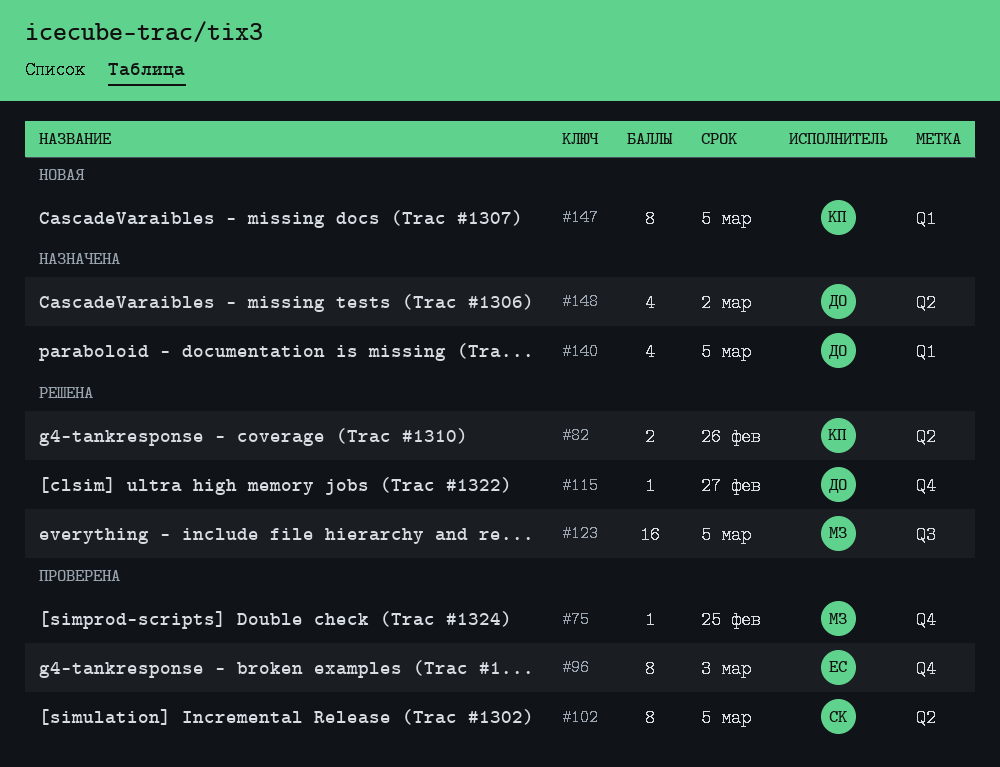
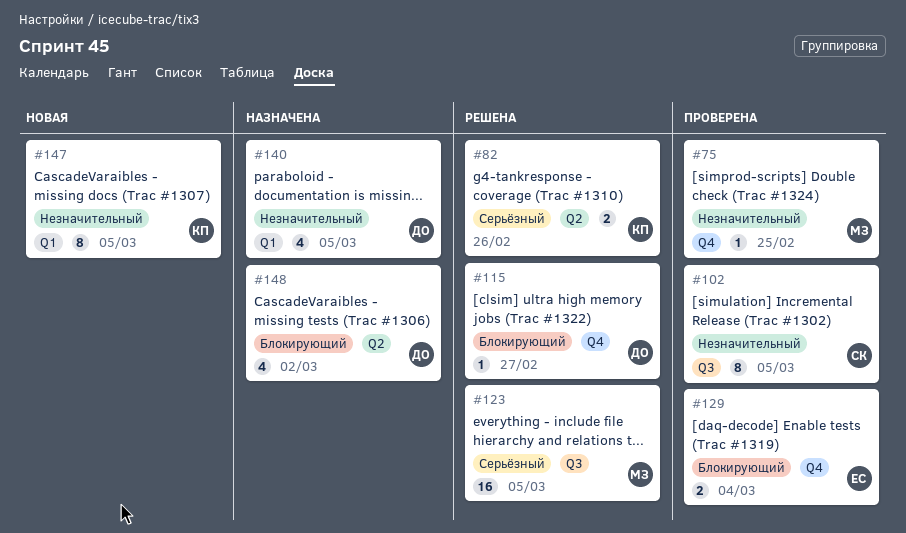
#96: present -> none
#102, label: Q2 -> Q3
#129: none -> present

